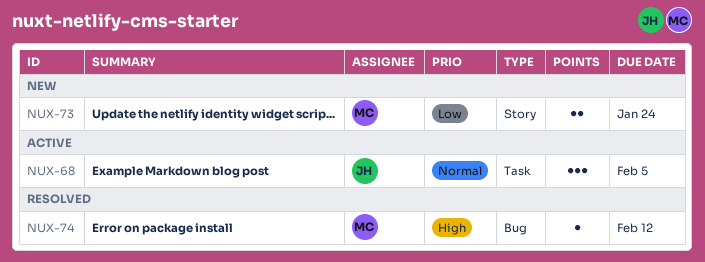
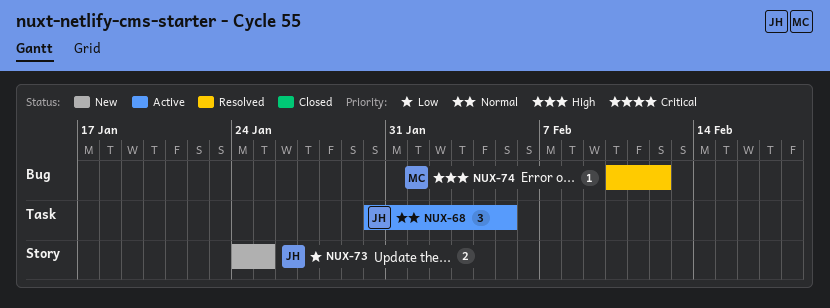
NUX-73, owner: MC -> JH
NUX-73, due: Jan 24 -> Jan 25

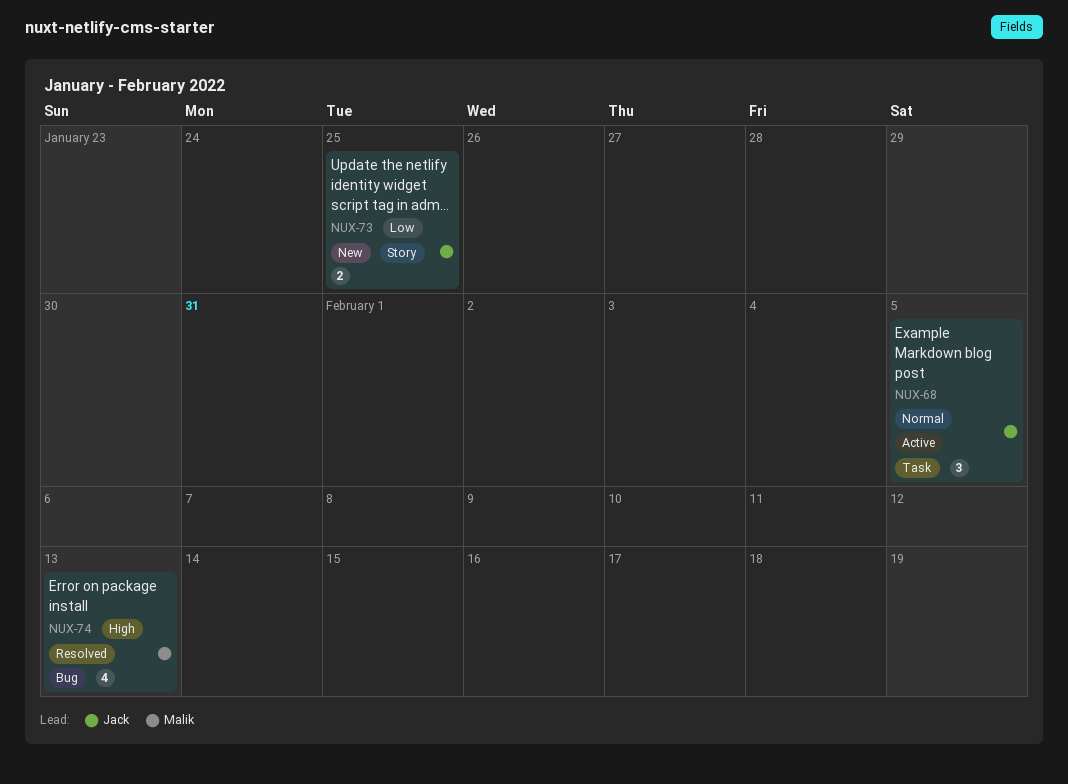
NUX-74, estimate: 1 -> 4
NUX-74, due: Feb 12 -> Feb 13

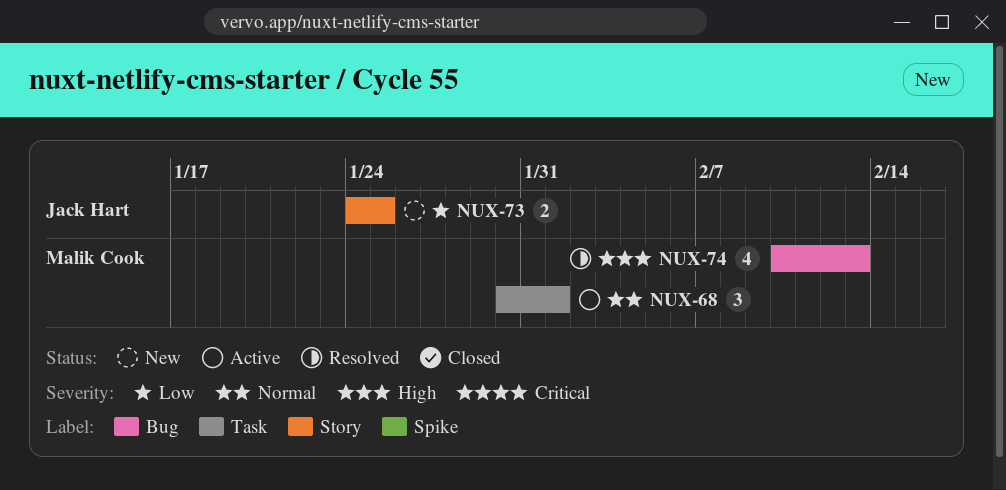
NUX-68, owner: Jack Hart -> Malik Cook
NUX-68, due: Feb 5 -> Feb 1

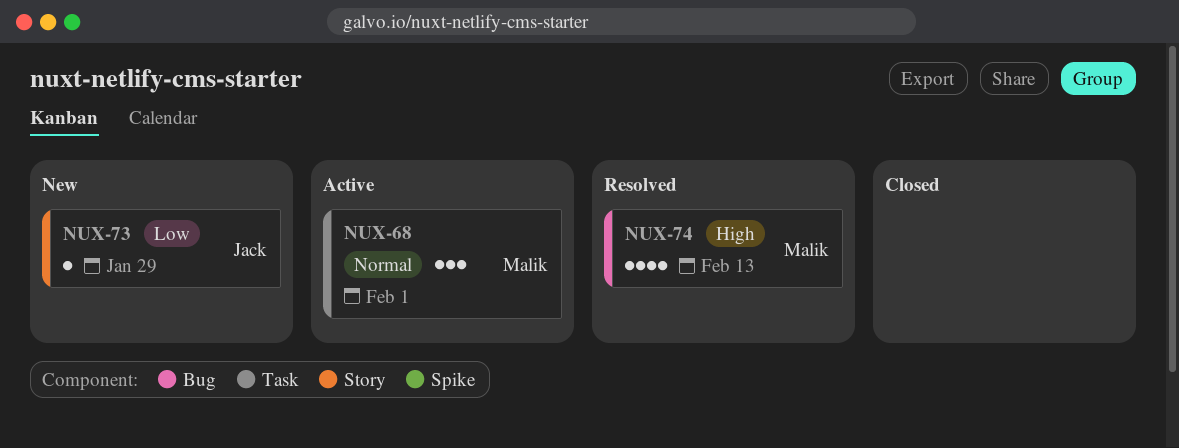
NUX-73, estimate: 2 -> 1
NUX-73, due: Jan 25 -> Jan 29

